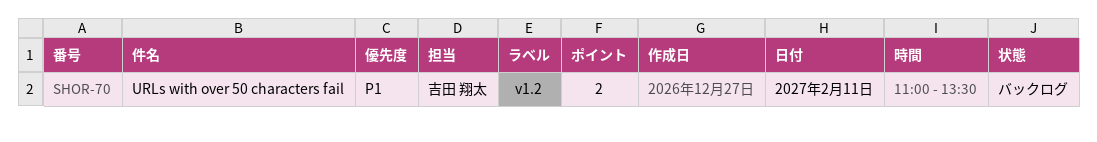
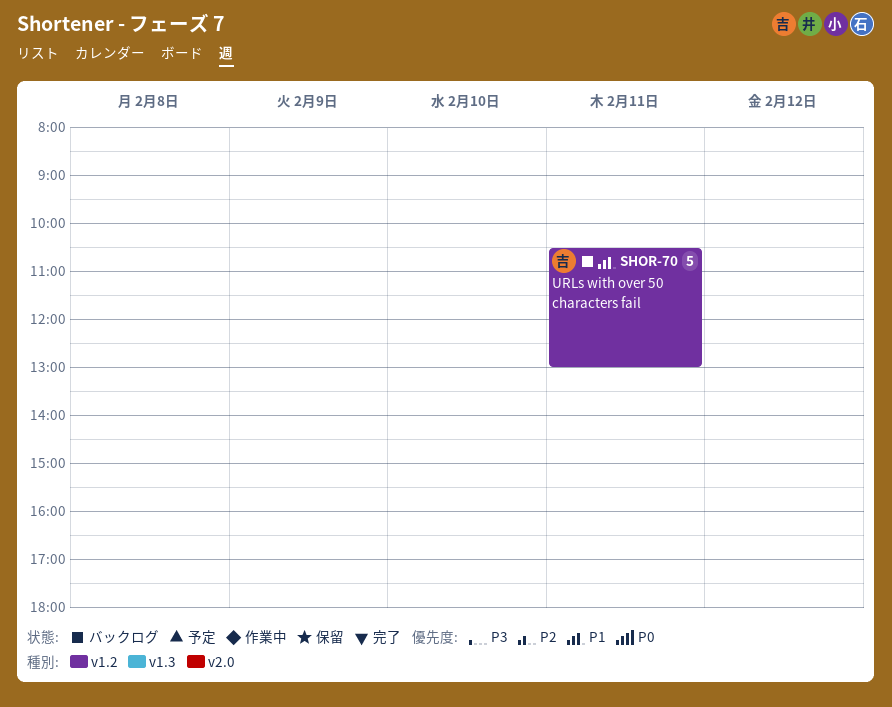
SHOR-70, estimate: 2 -> 5
SHOR-70, begins: 11:00 -> 10:30
SHOR-70, ends: 13:30 -> 13:00

